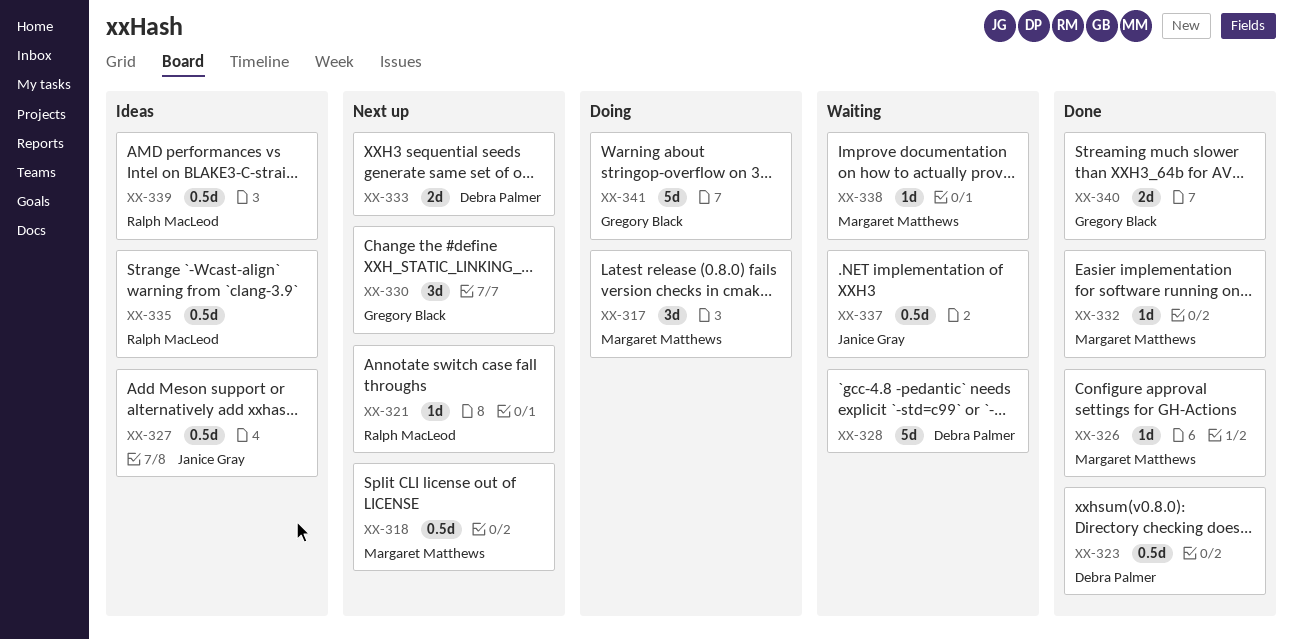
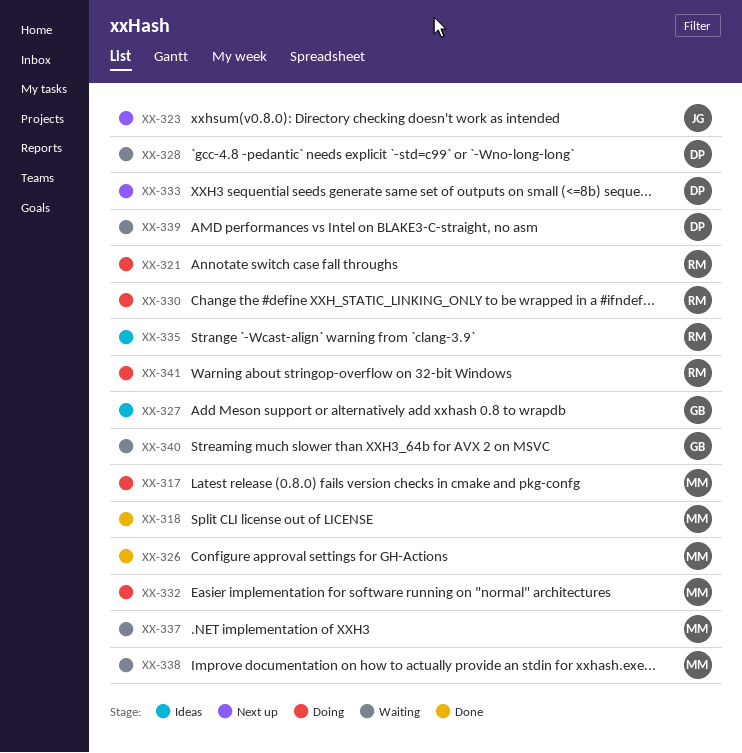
XX-318, status: Next up -> Done
XX-321, status: Next up -> Doing
XX-323, status: Done -> Next up
XX-323, owner: Debra Palmer -> Janice Gray
XX-327, owner: Janice Gray -> Gregory Black
XX-330, status: Next up -> Doing
XX-330, owner: Gregory Black -> Ralph MacLeod
XX-332, status: Done -> Doing
XX-337, owner: Janice Gray -> Margaret Matthews
XX-339, status: Ideas -> Waiting
XX-339, owner: Ralph MacLeod -> Debra Palmer
XX-340, status: Done -> Waiting
XX-341, owner: Gregory Black -> Ralph MacLeod

